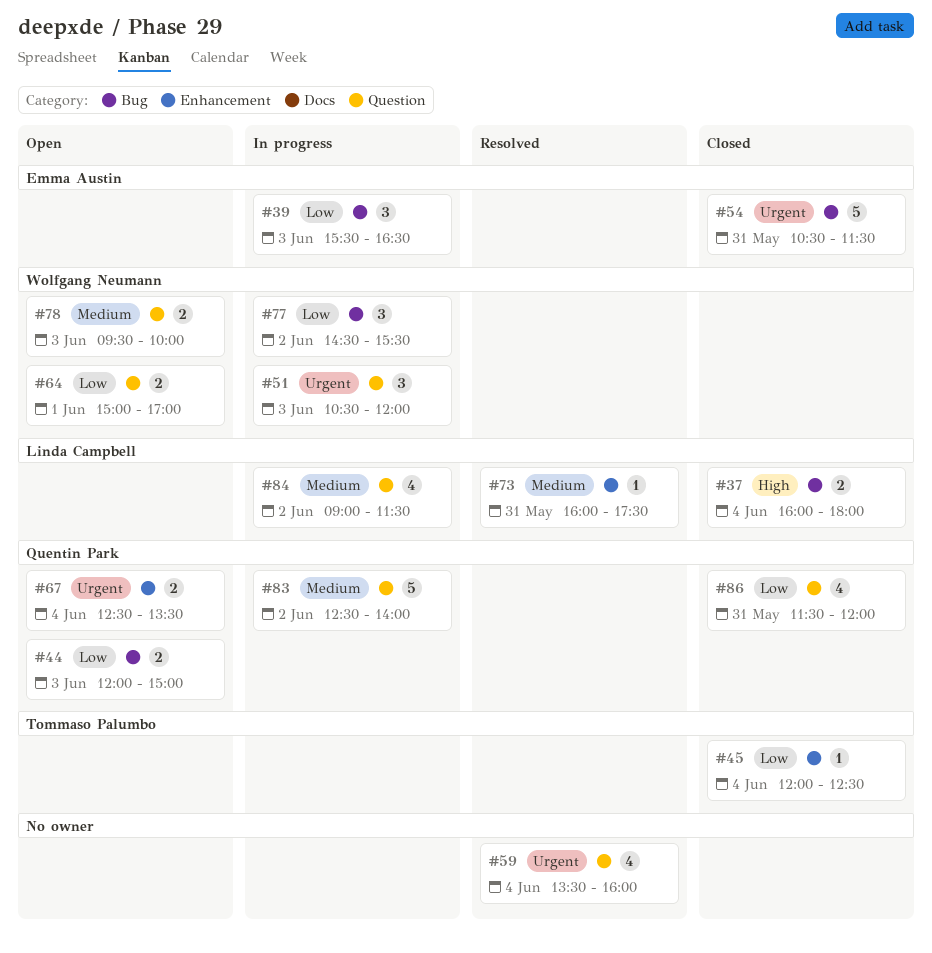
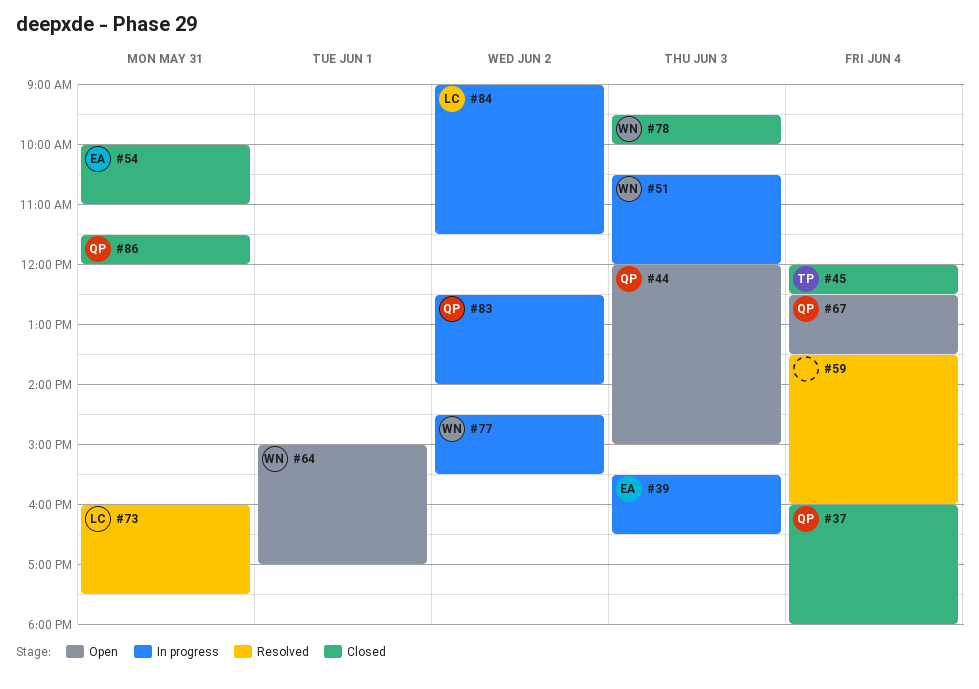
#37, owner: Linda Campbell -> Quentin Park
#54, begins: 10:30 -> 10:00
#54, ends: 11:30 -> 11:00
#78, status: Open -> Closed

